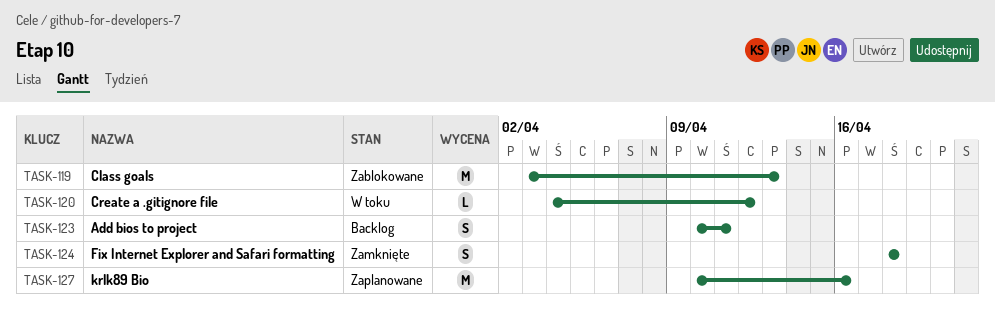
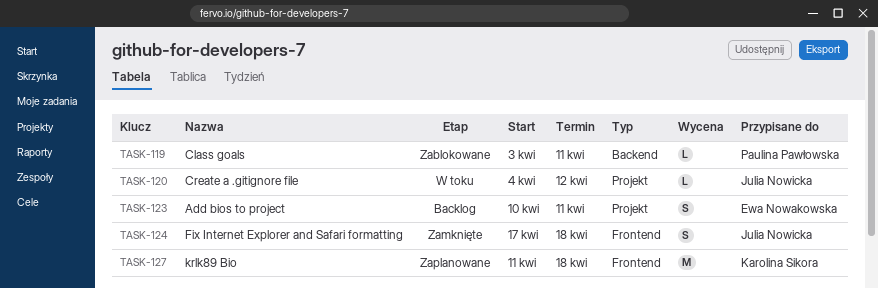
TASK-119, estimate: M -> L
TASK-119, due: Apr 13 -> Apr 11
TASK-124, start: Apr 18 -> Apr 17
TASK-127, start: Apr 10 -> Apr 11
TASK-127, due: Apr 16 -> Apr 18

